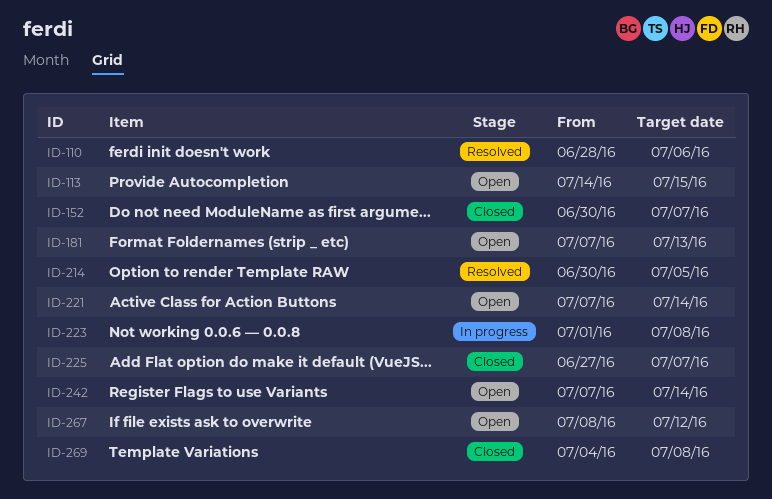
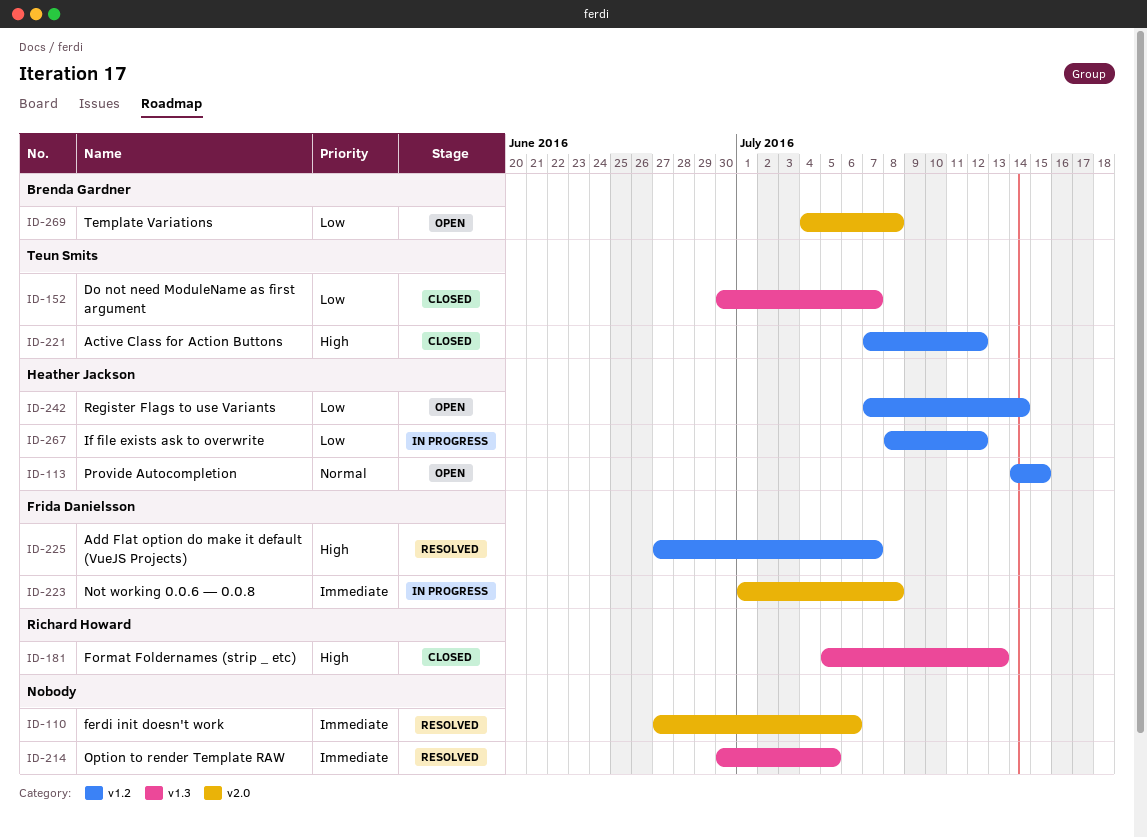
ID-110, start: Jun 28 -> Jun 27
ID-181, status: Open -> Closed
ID-181, start: Jul 7 -> Jul 5
ID-221, status: Open -> Closed
ID-221, due: Jul 14 -> Jul 12
ID-225, status: Closed -> Resolved
ID-267, status: Open -> In progress
ID-269, status: Closed -> Open

